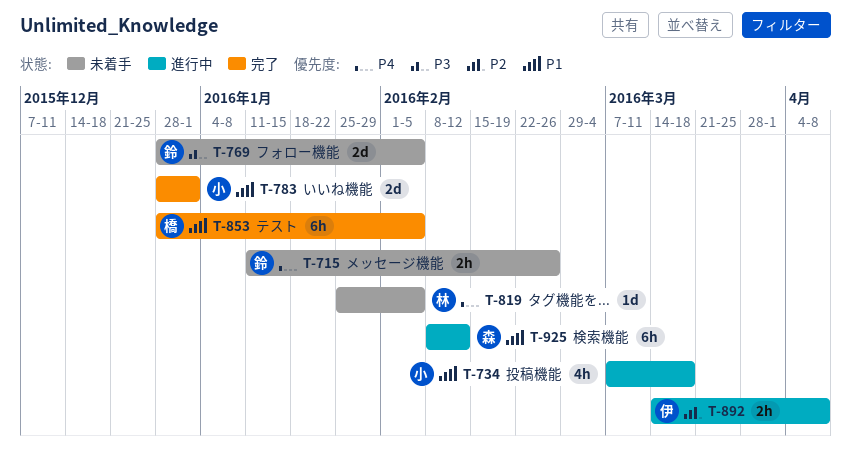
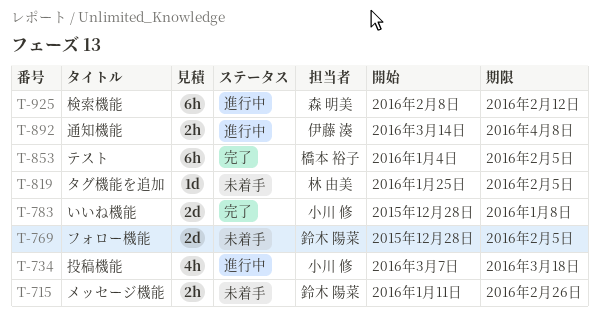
T-783, due: Jan 1 -> Jan 8
T-853, start: Dec 28 -> Jan 4

